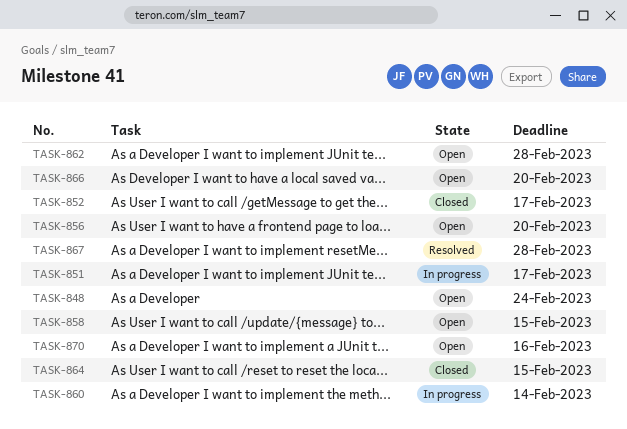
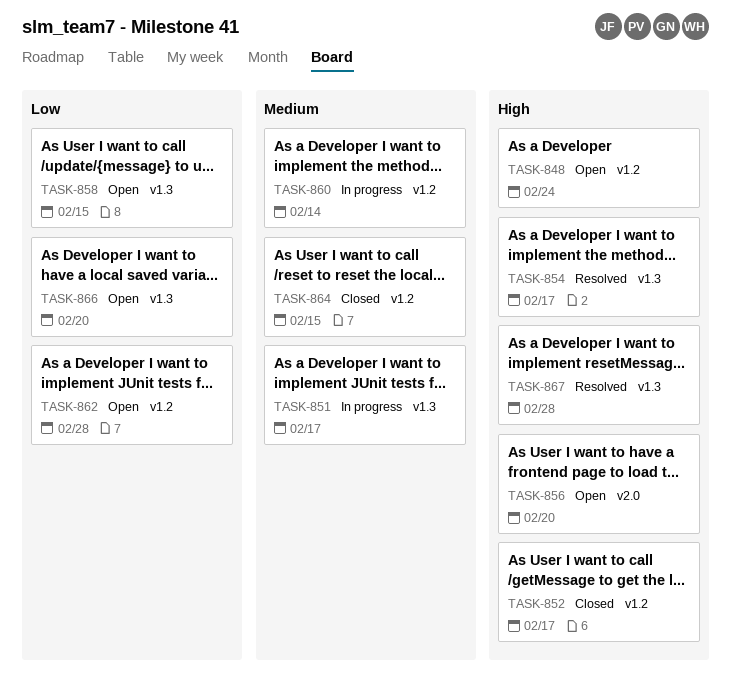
TASK-854: none -> present
TASK-870: present -> none

